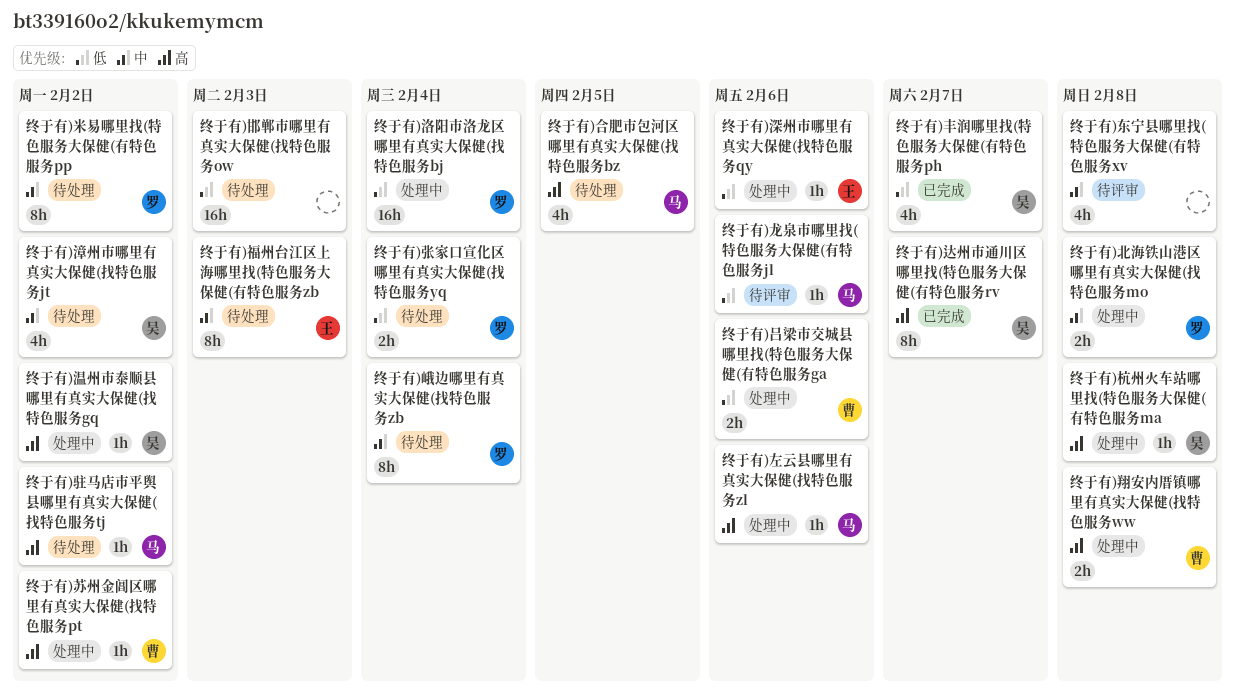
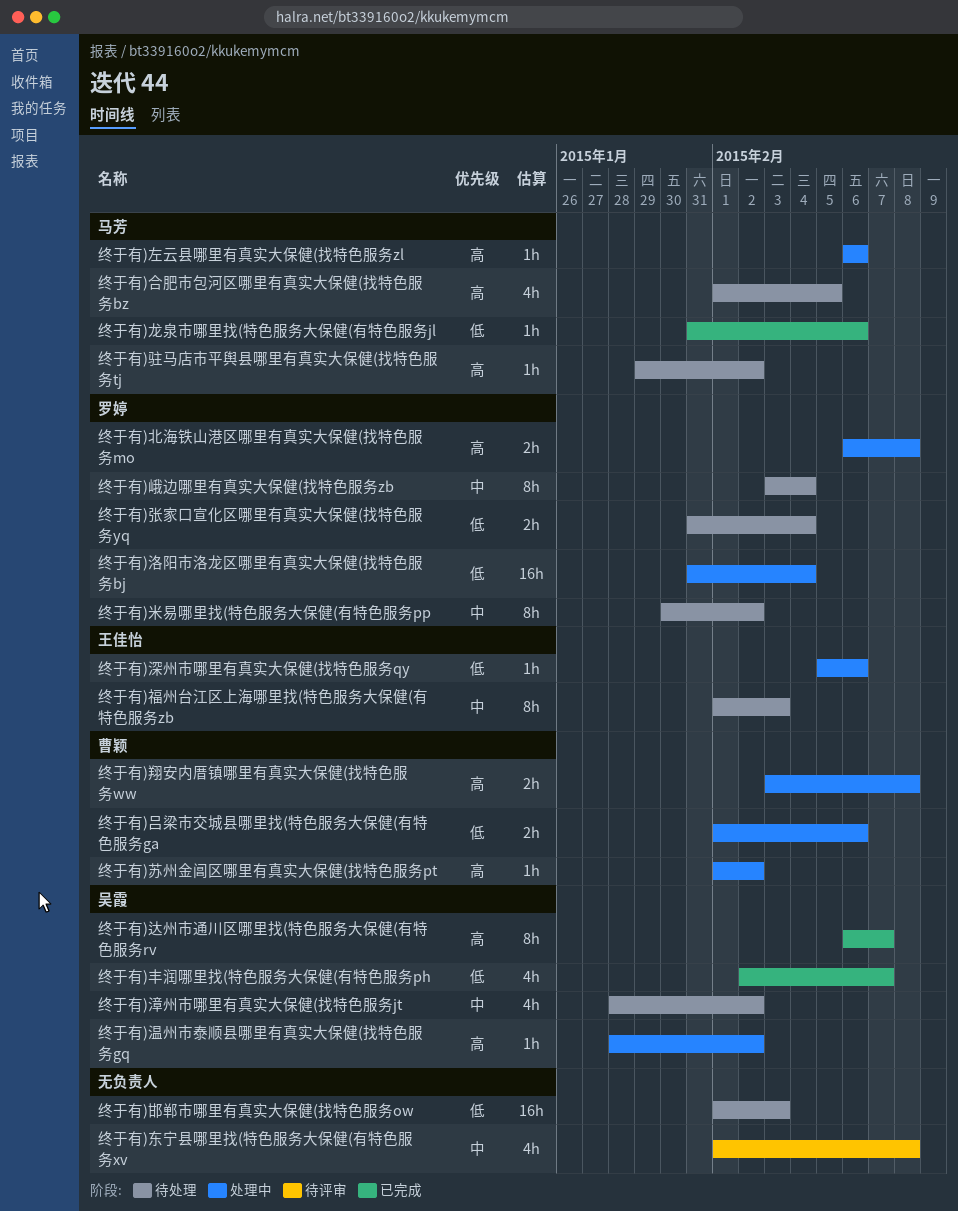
终于有)北海铁山港区哪里有真实大保健(找特色服务mo, priority: 中 -> 高
终于有)杭州火车站哪里找(特色服务大保健(有特色服务ma: present -> none
终于有)龙泉市哪里找(特色服务大保健(有特色服务jl, status: 待评审 -> 已完成

